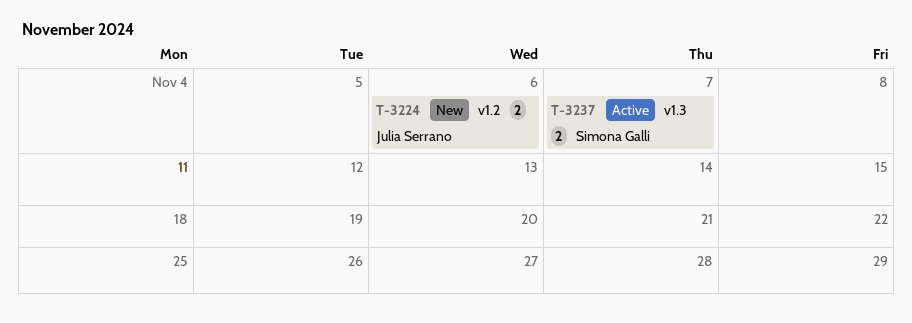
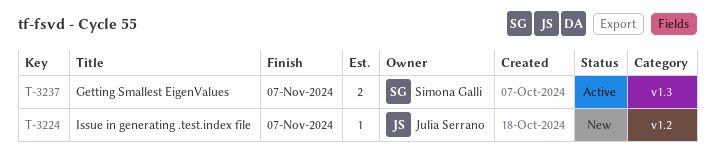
T-3224, estimate: 2 -> 1
T-3224, due: Nov 6 -> Nov 7

